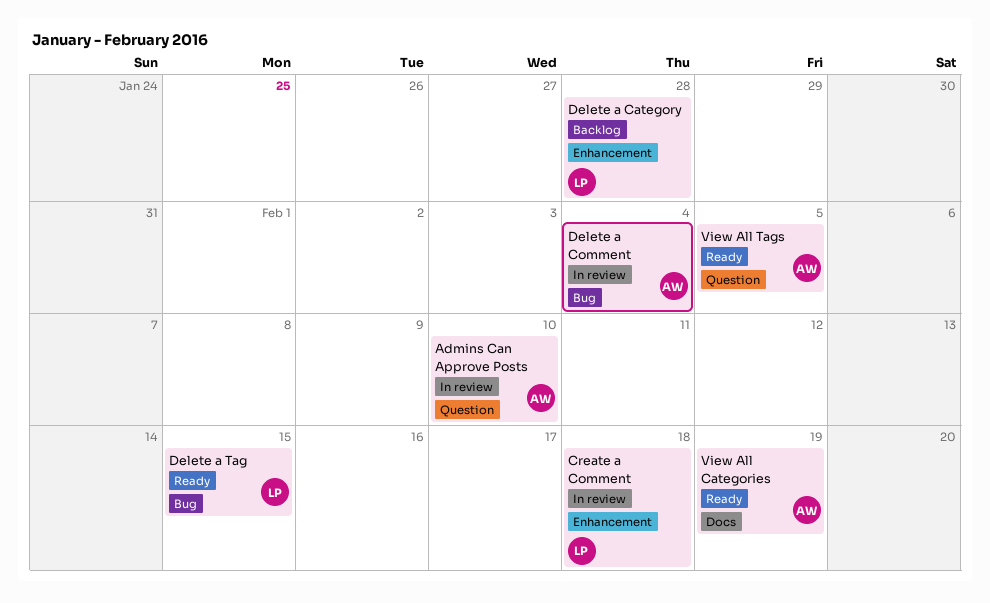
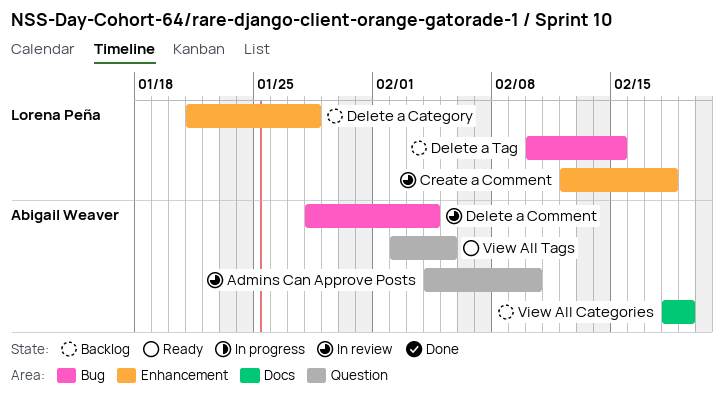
Delete a Tag, status: Ready -> Backlog
View All Categories, status: Ready -> Backlog

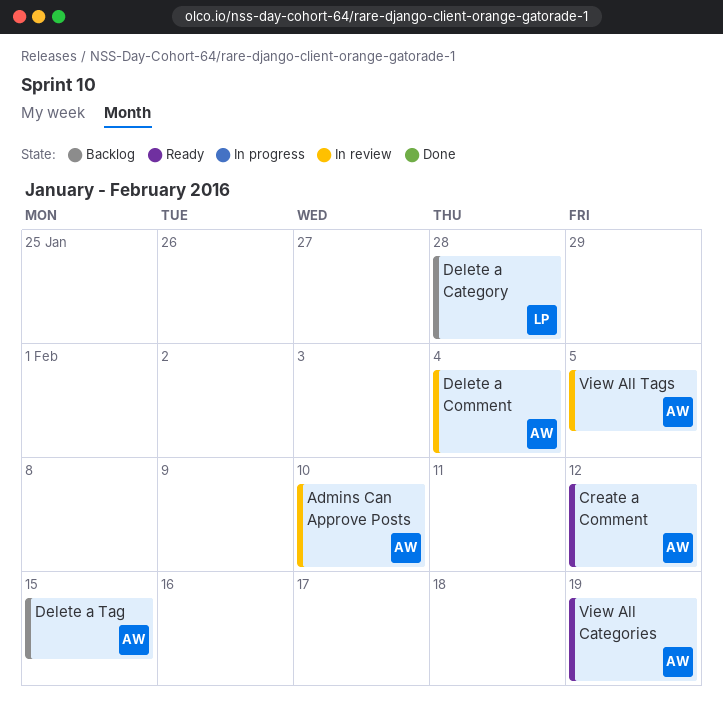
Create a Comment, status: In review -> Ready
Create a Comment, owner: Lorena Peña -> Abigail Weaver
Create a Comment, due: Feb 18 -> Feb 12
Delete a Tag, owner: Lorena Peña -> Abigail Weaver
View All Categories, status: Backlog -> Ready
View All Tags, status: Ready -> In review

